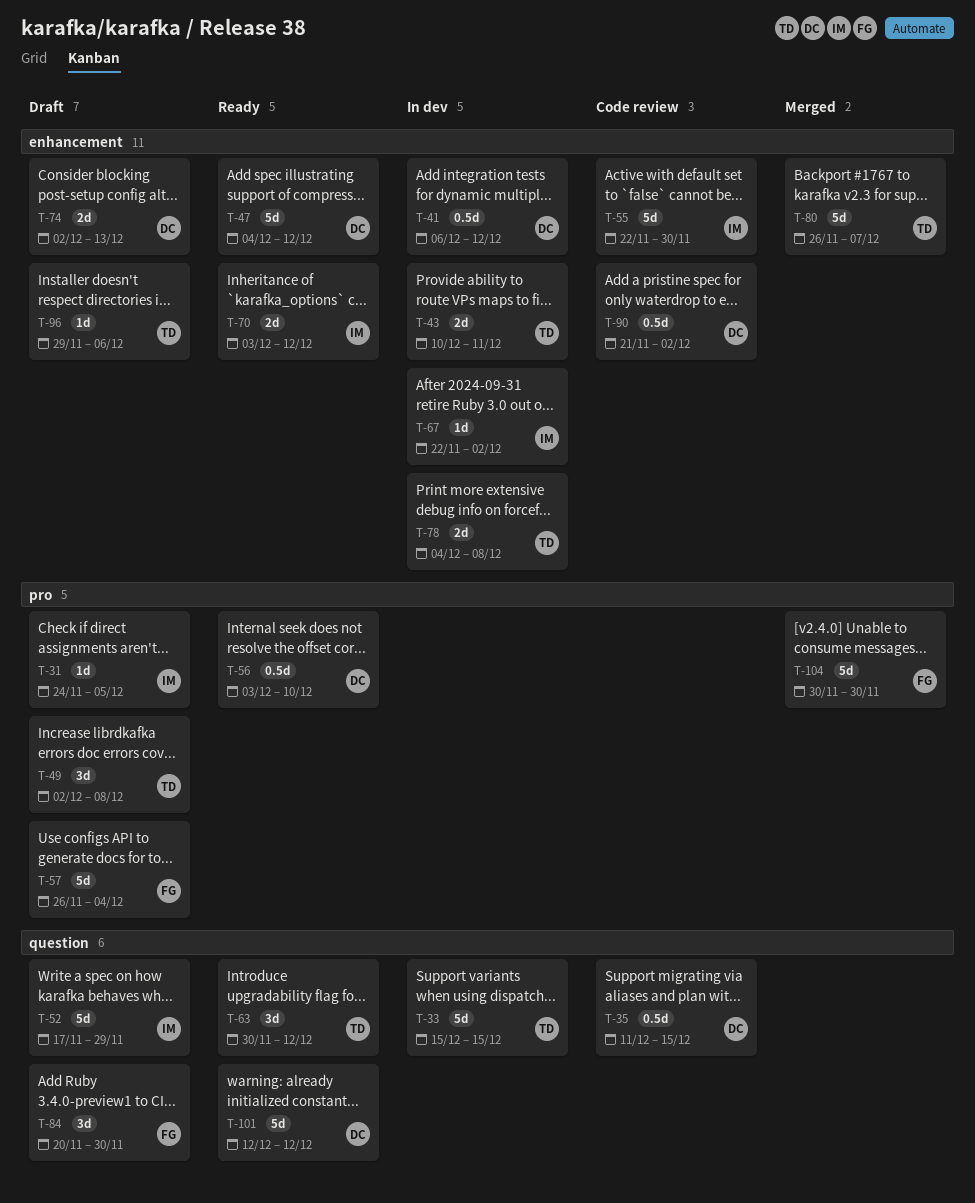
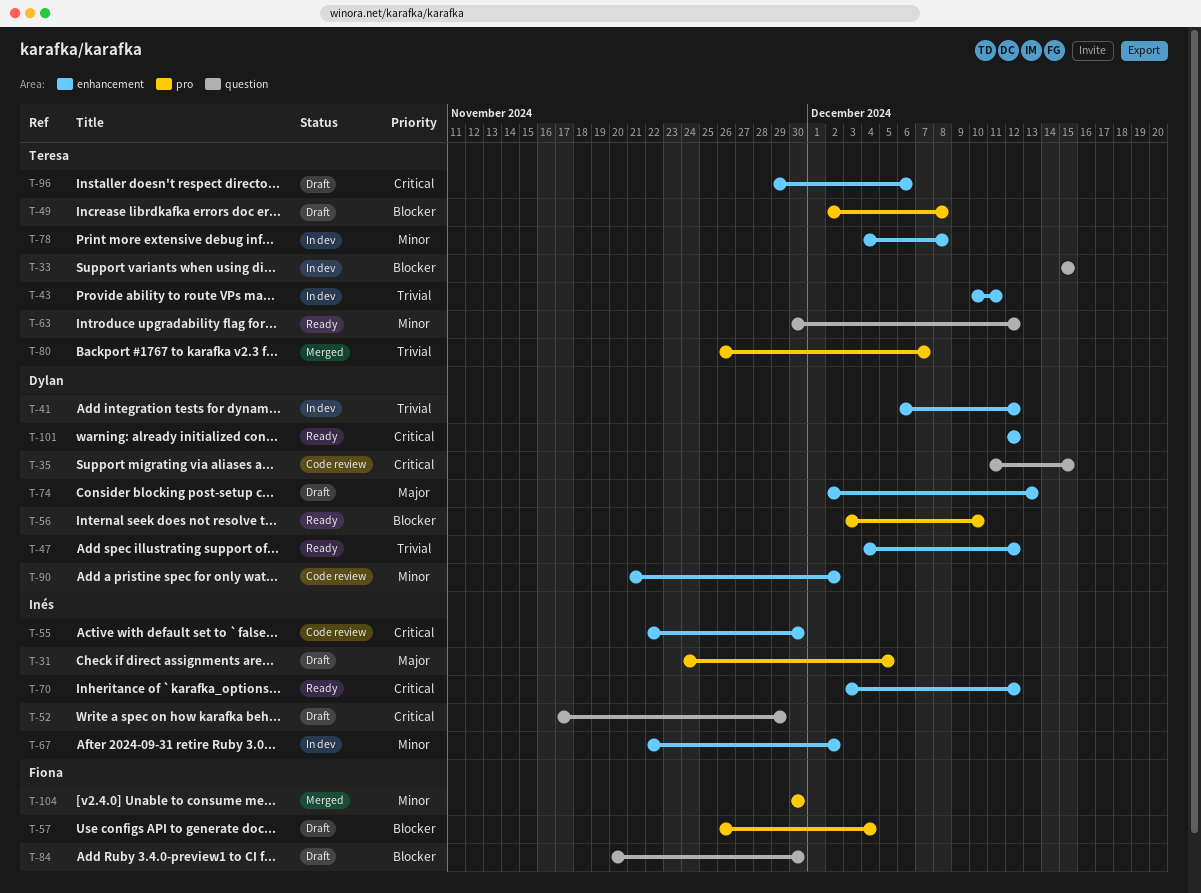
T-80, label: enhancement -> pro
T-101, label: question -> enhancement

